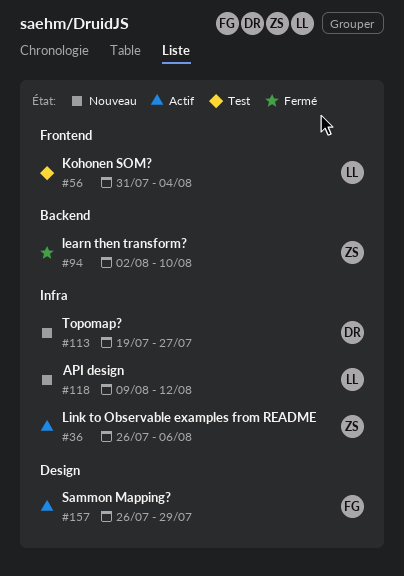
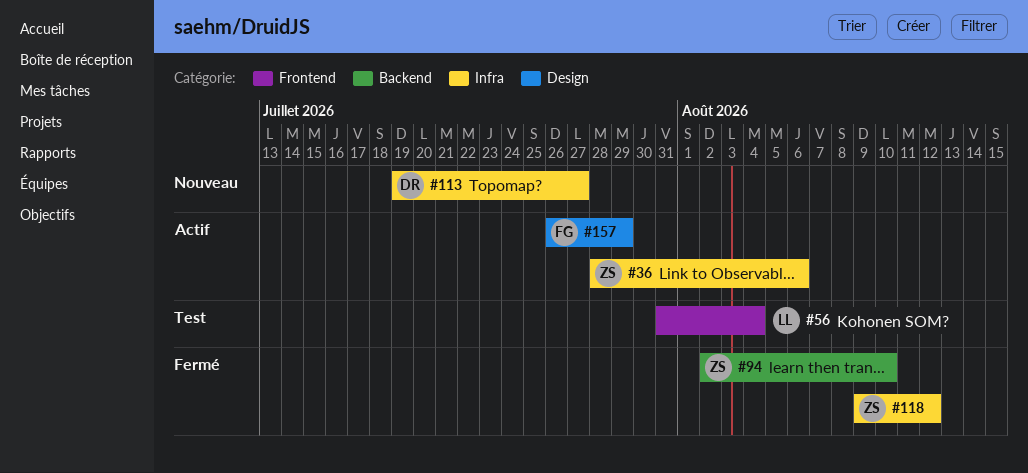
#36, start: Jul 26 -> Jul 28
#118, status: Nouveau -> Fermé
#118, owner: LL -> ZS

